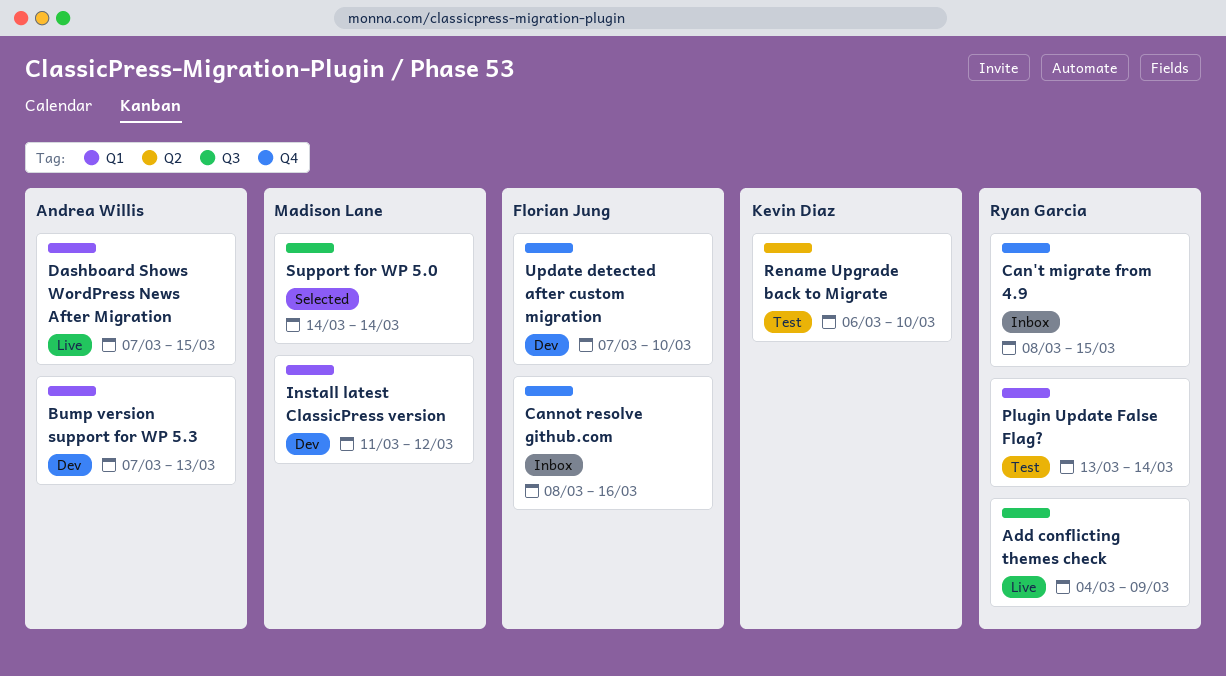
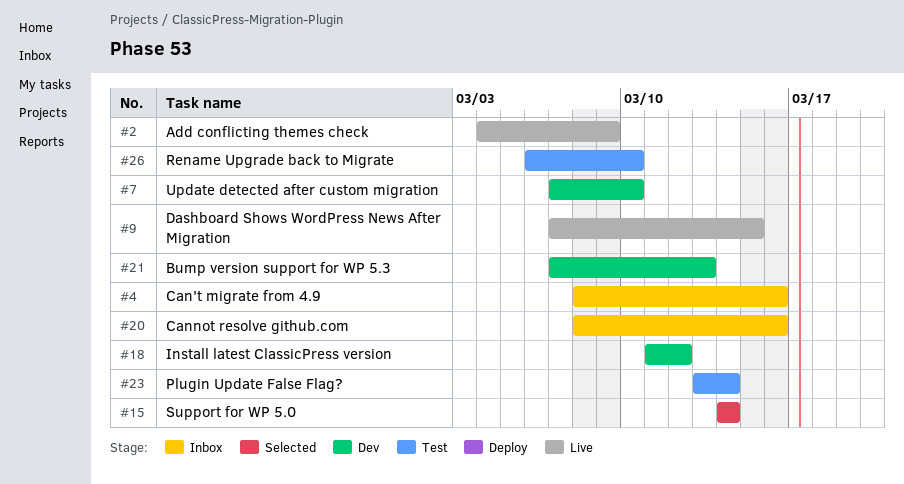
Can't migrate from 4.9, due: Mar 15 -> Mar 16

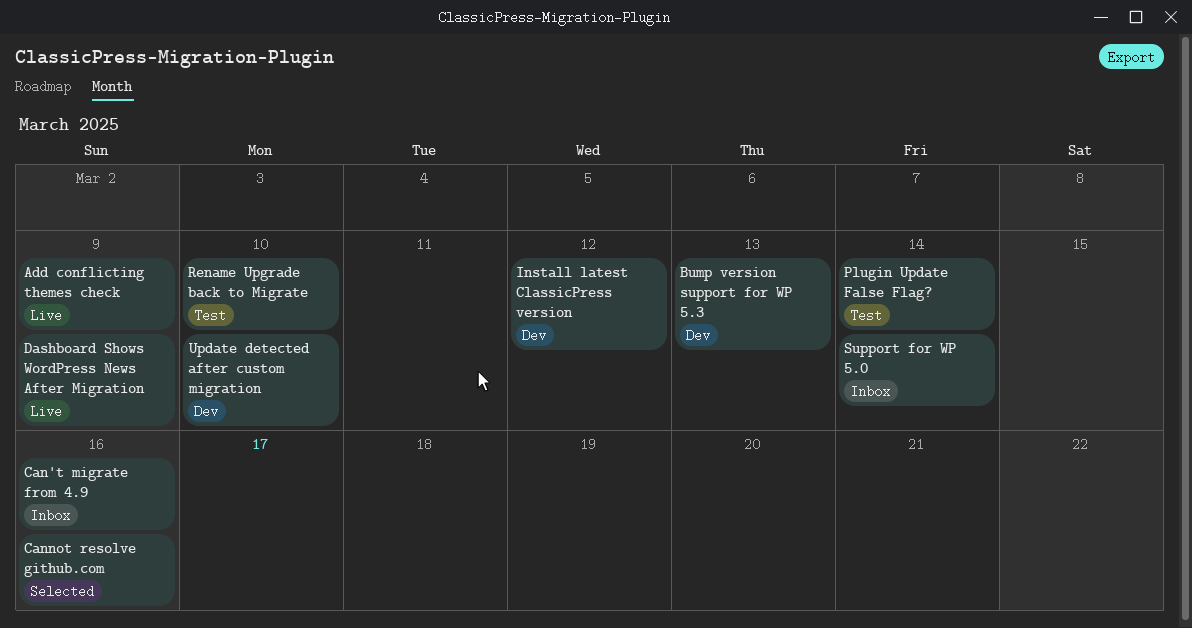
Cannot resolve github.com, status: Inbox -> Selected
Dashboard Shows WordPress News After Migration, due: Mar 15 -> Mar 9
Support for WP 5.0, status: Selected -> Inbox

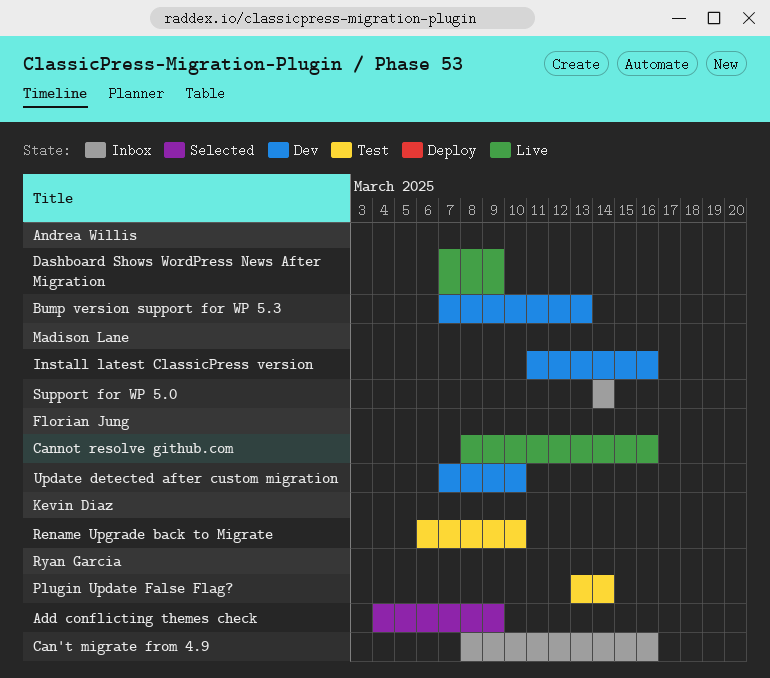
Add conflicting themes check, status: Live -> Selected
Cannot resolve github.com, status: Selected -> Live
Install latest ClassicPress version, due: Mar 12 -> Mar 16

